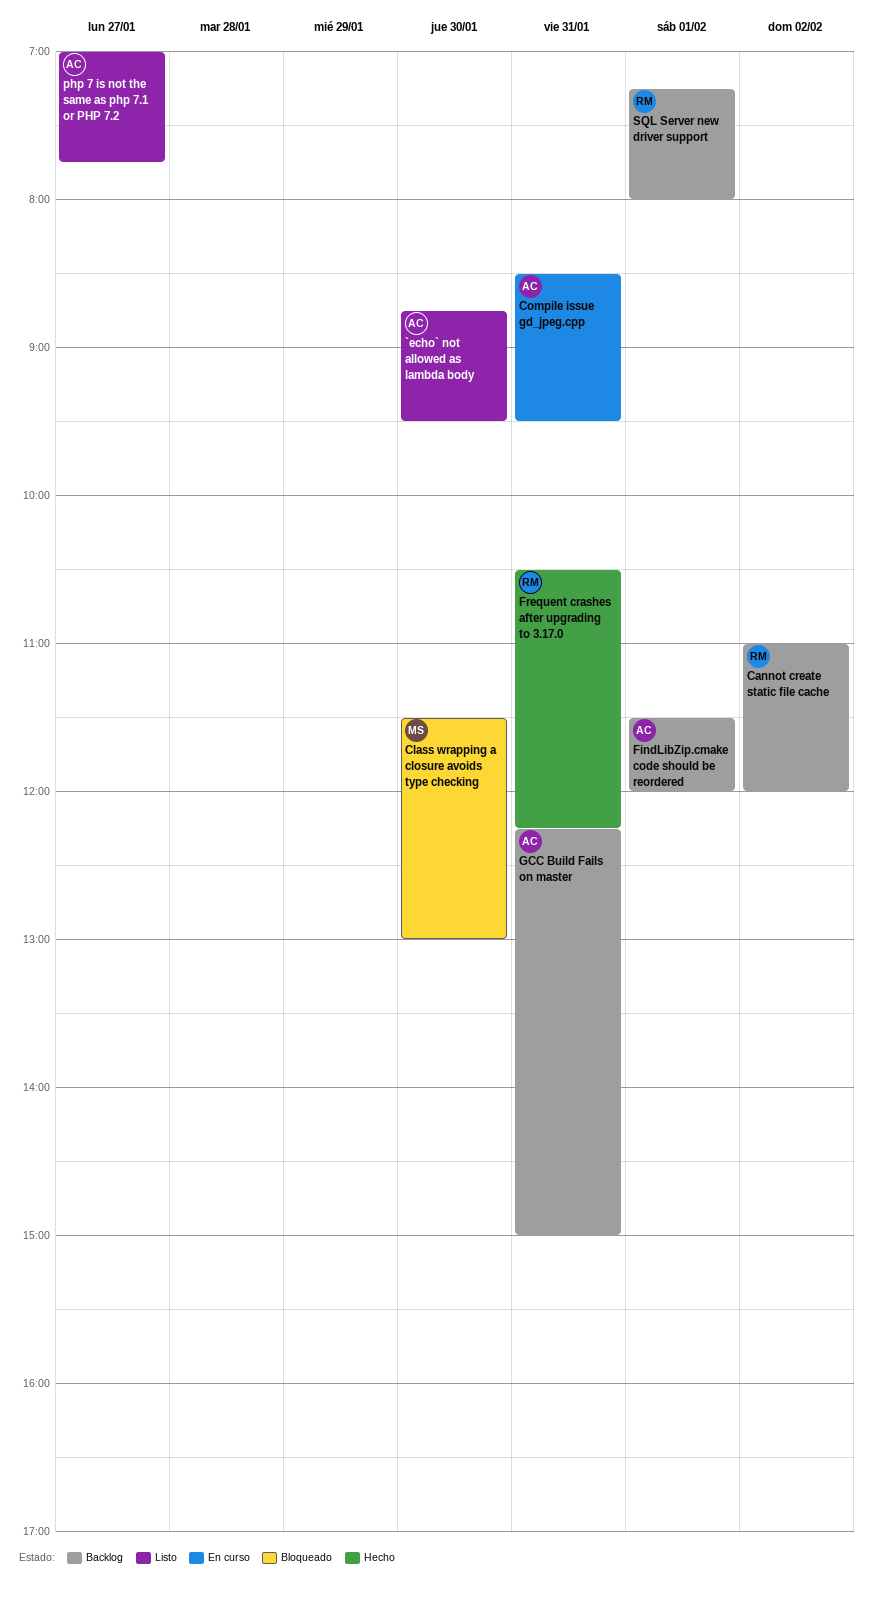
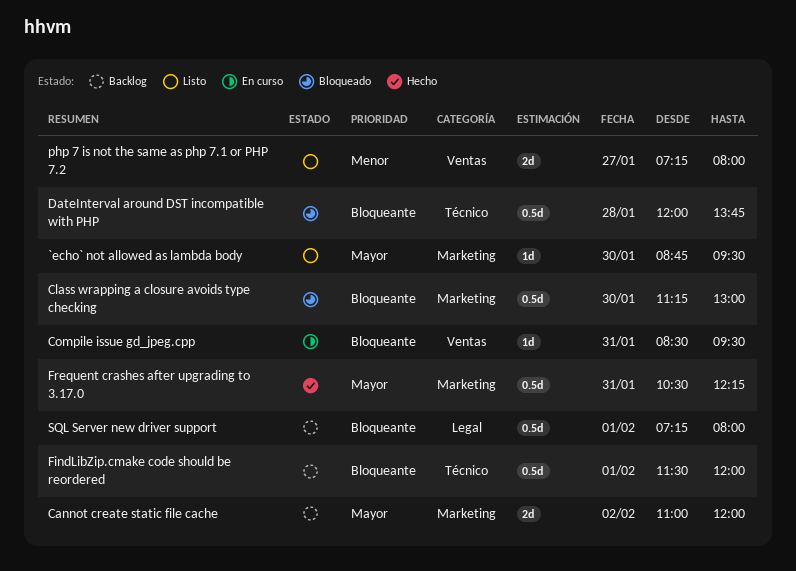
Class wrapping a closure avoids type checking, begins: 11:30 -> 11:15
DateInterval around DST incompatible with PHP: none -> present
GCC Build Fails on master: present -> none
php 7 is not the same as php 7.1 or PHP 7.2, begins: 07:00 -> 07:15
php 7 is not the same as php 7.1 or PHP 7.2, ends: 07:45 -> 08:00

